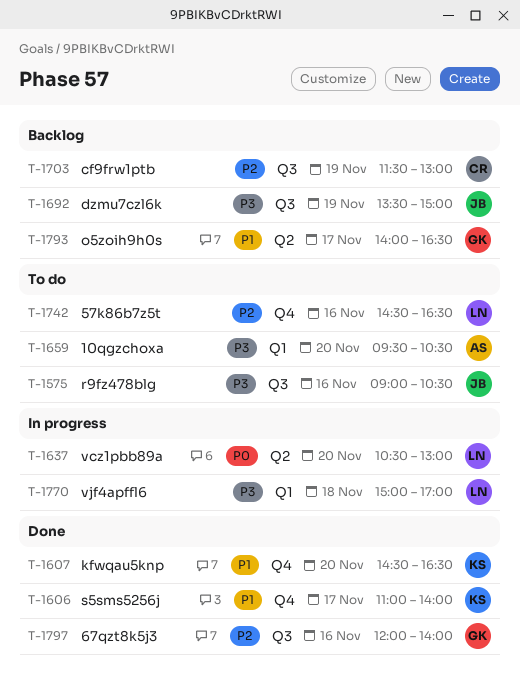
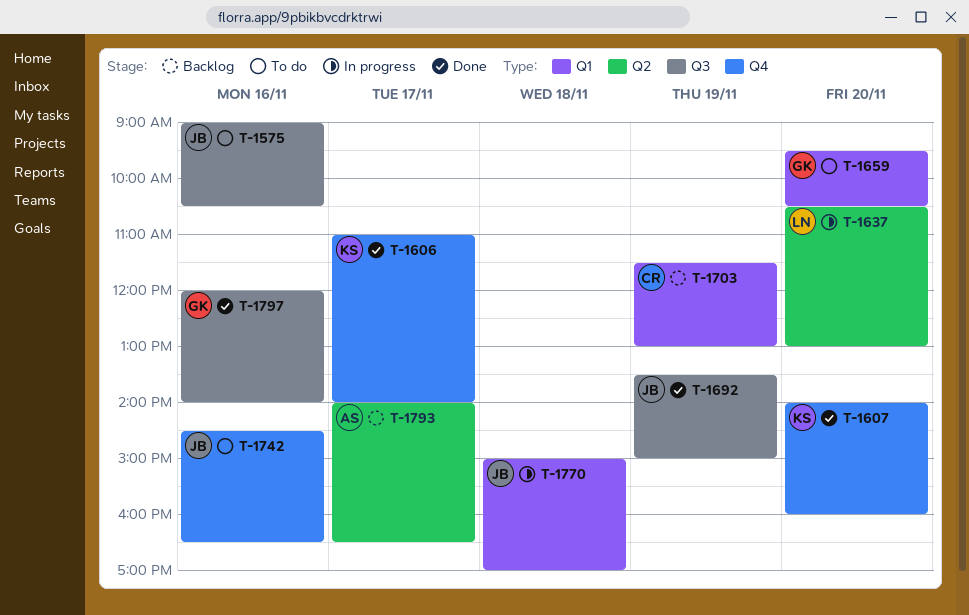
T-1607, begins: 14:30 -> 14:00
T-1607, ends: 16:30 -> 16:00
T-1659, owner: AS -> GK
T-1692, status: Backlog -> Done
T-1703, label: Q3 -> Q1
T-1742, owner: LN -> JB
T-1770, owner: LN -> JB
T-1793, owner: GK -> AS

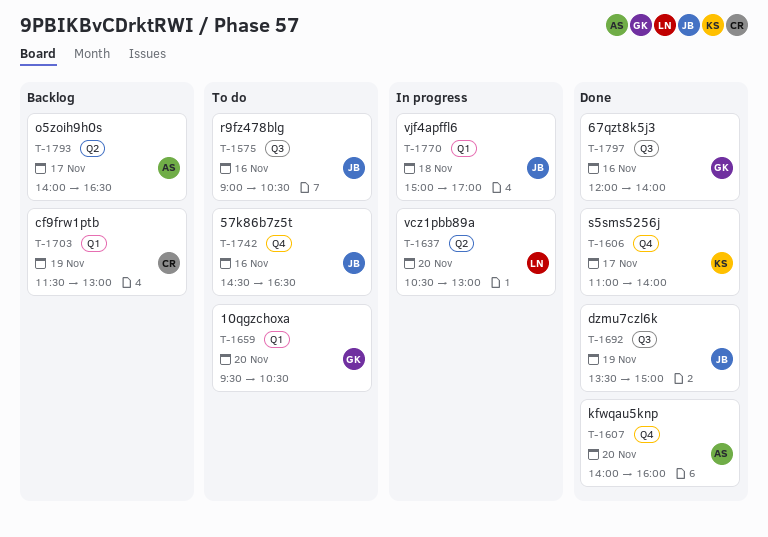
T-1607, owner: KS -> AS

